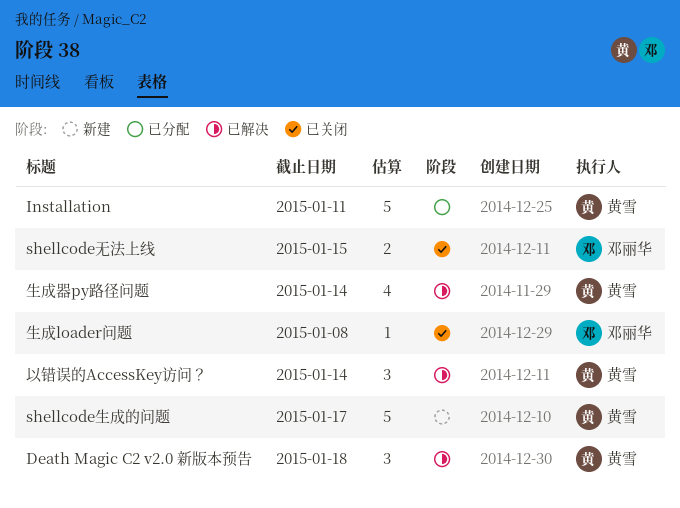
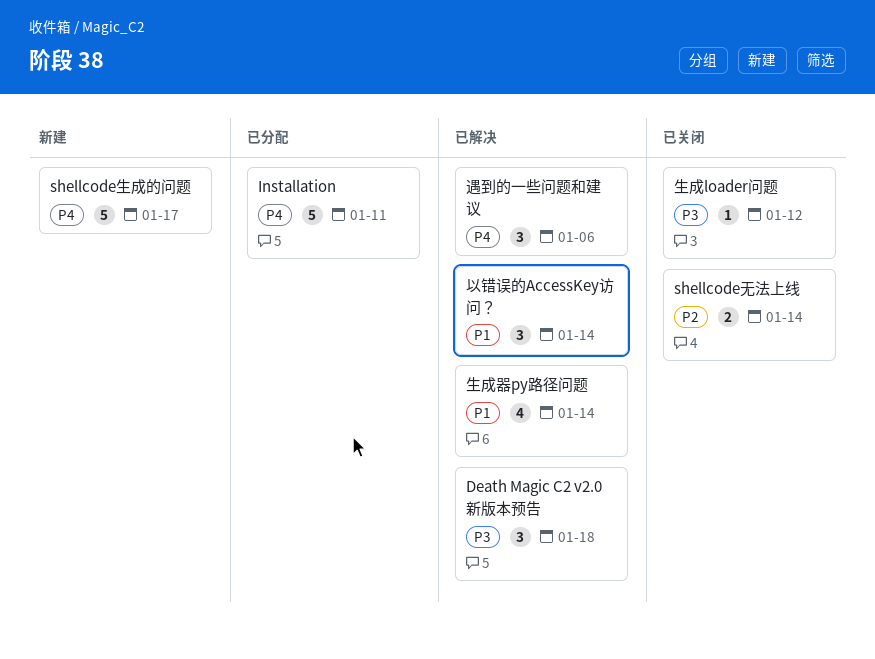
shellcode无法上线, due: Jan 15 -> Jan 14
生成loader问题, due: Jan 8 -> Jan 12
遇到的一些问题和建议: none -> present

